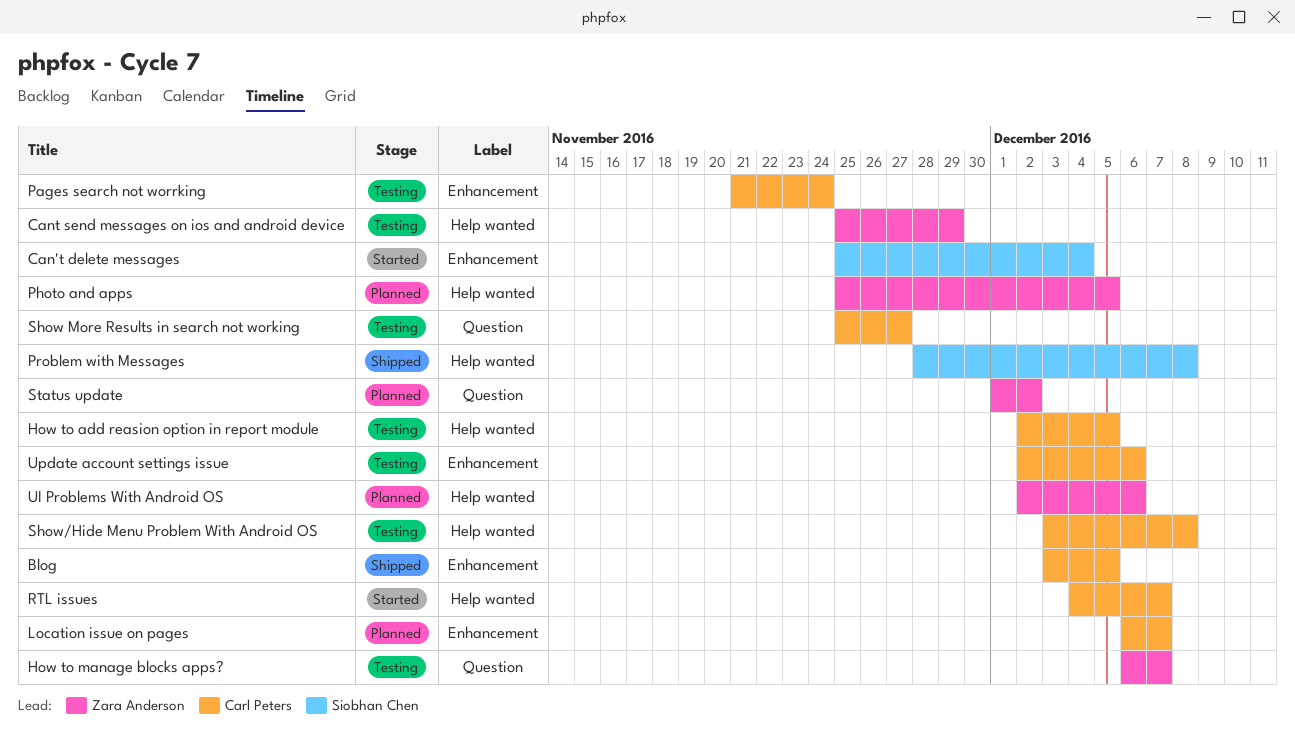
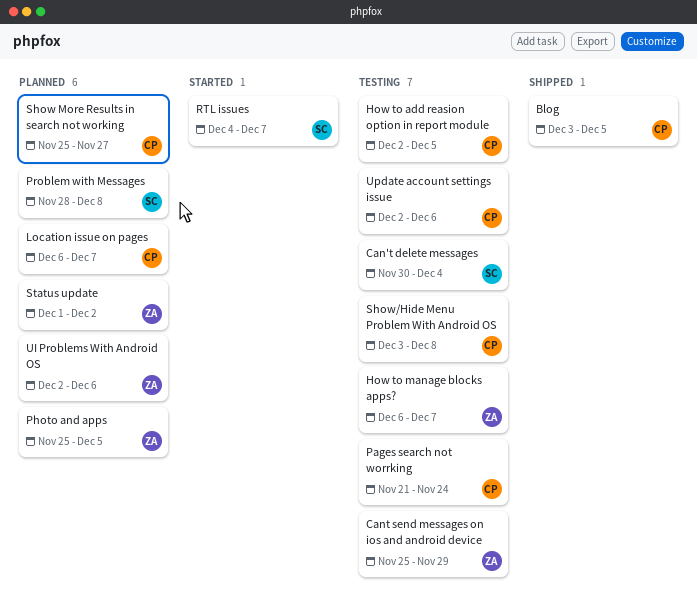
Can't delete messages, status: Started -> Testing
Can't delete messages, start: Nov 25 -> Nov 30
Problem with Messages, status: Shipped -> Planned
RTL issues, owner: Carl Peters -> Siobhan Chen
Show More Results in search not working, status: Testing -> Planned

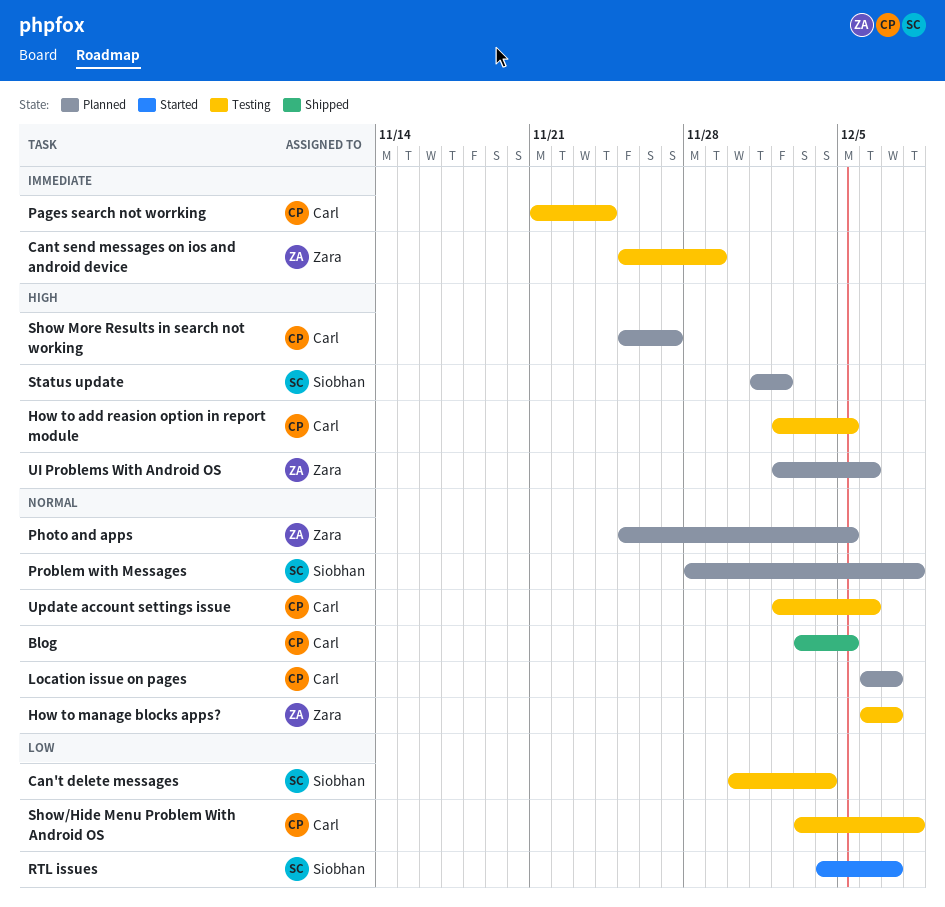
Status update, owner: Zara -> Siobhan

